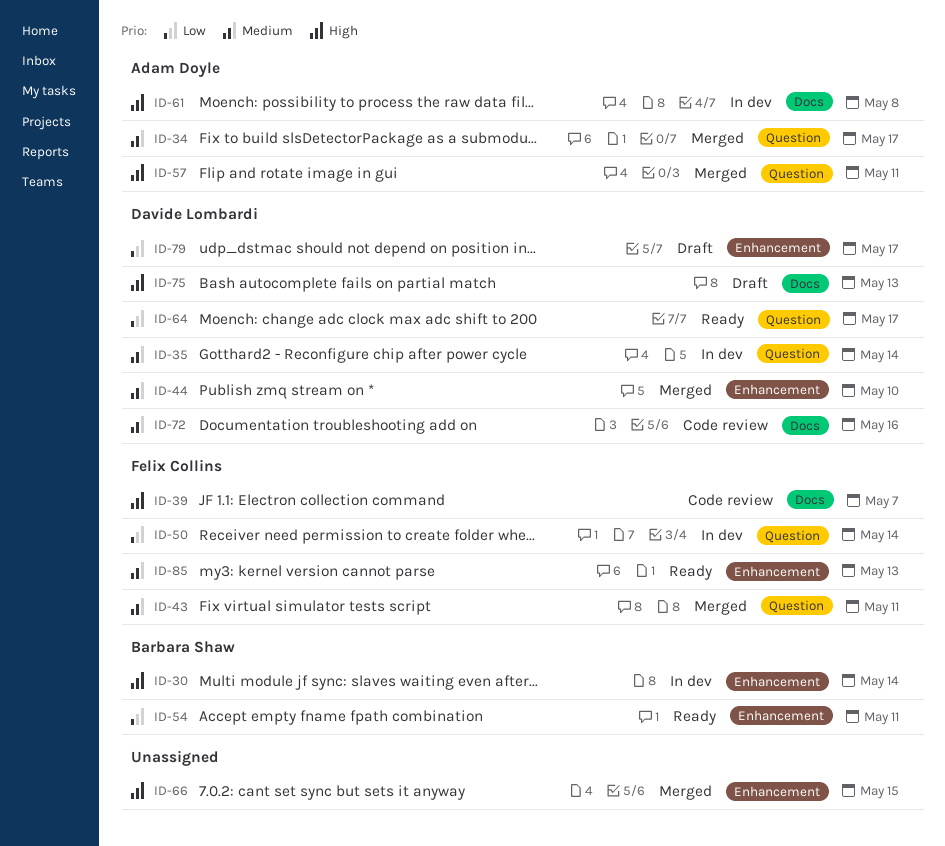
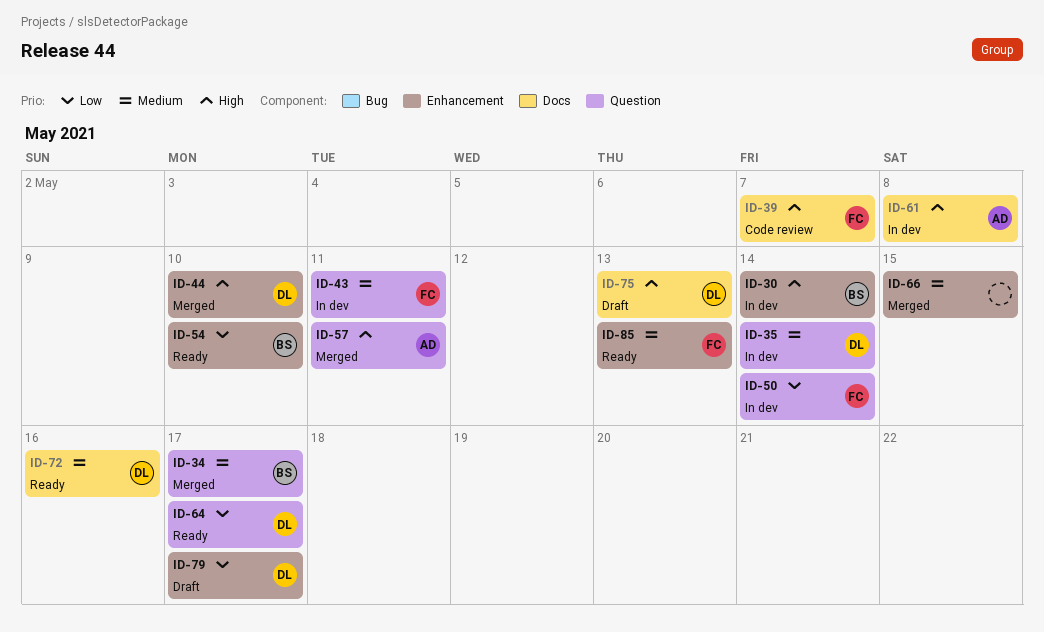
ID-34, owner: Adam Doyle -> Barbara Shaw
ID-43, status: Merged -> In dev
ID-44, priority: Medium -> High
ID-54, due: May 11 -> May 10
ID-66, priority: High -> Medium
ID-72, status: Code review -> Ready

